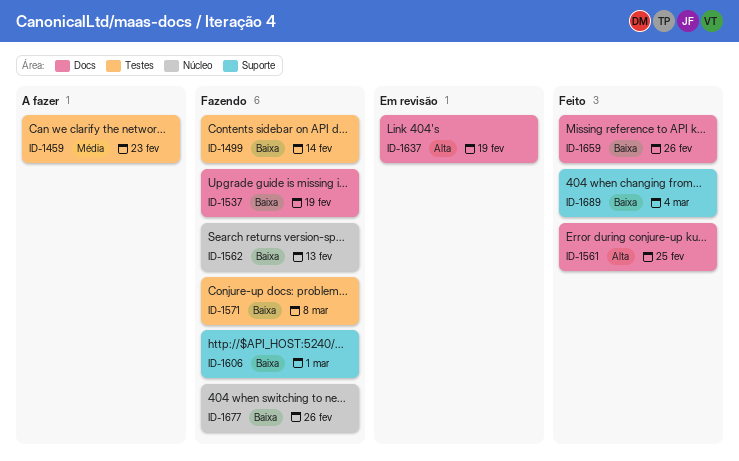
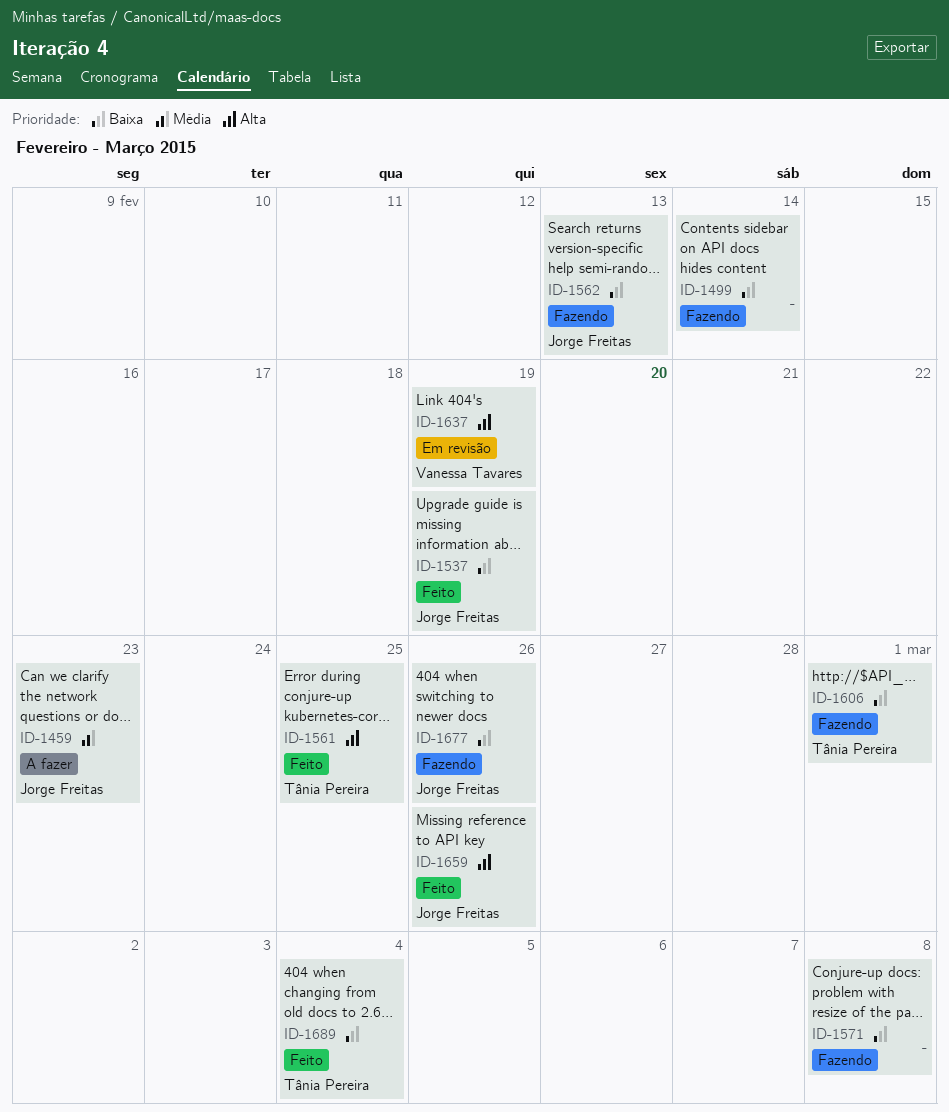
ID-1537, status: Fazendo -> Feito
ID-1659, priority: Baixa -> Alta

